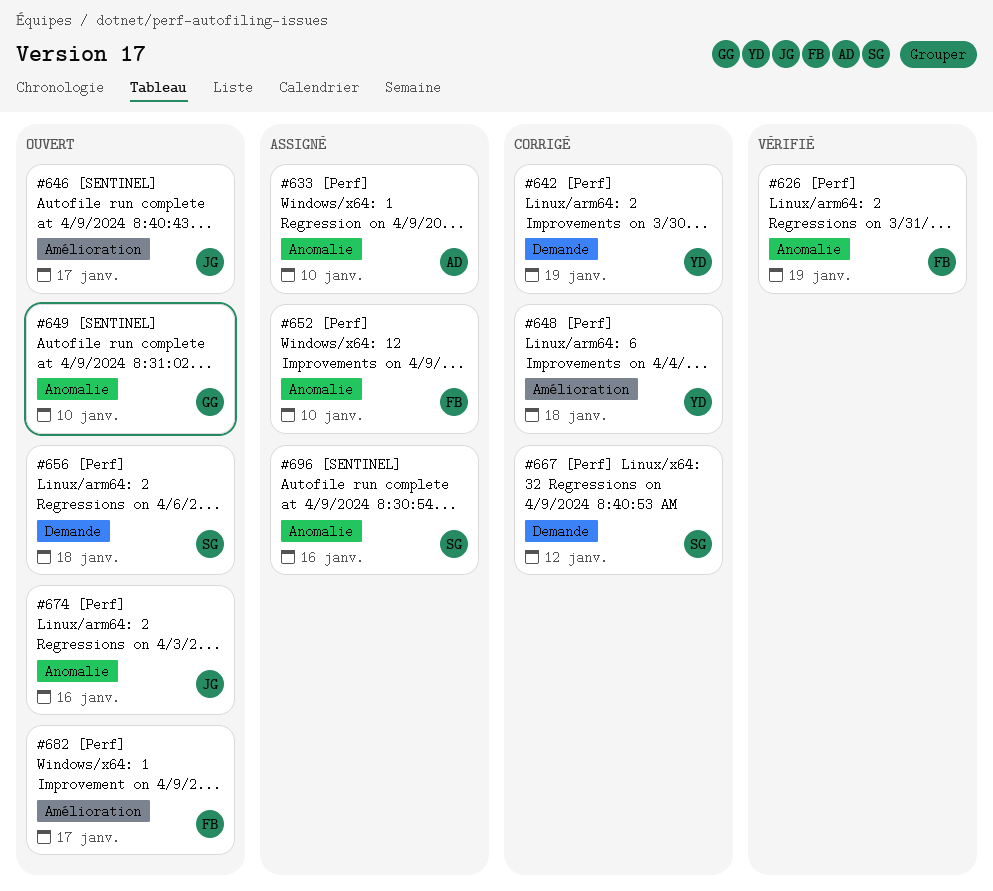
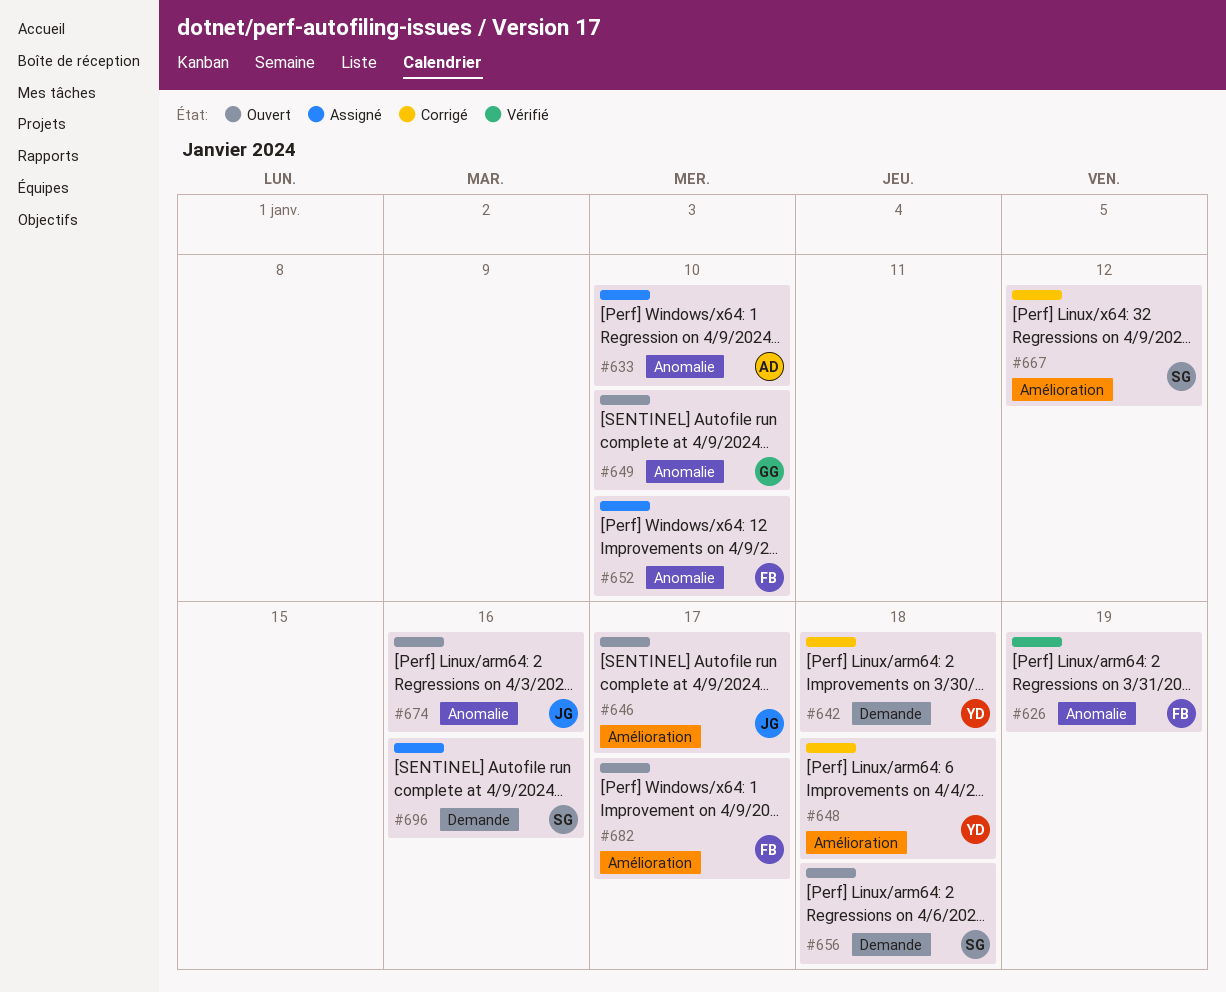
#642, due: Jan 19 -> Jan 18
#667, label: Demande -> Amélioration
#696, label: Anomalie -> Demande

